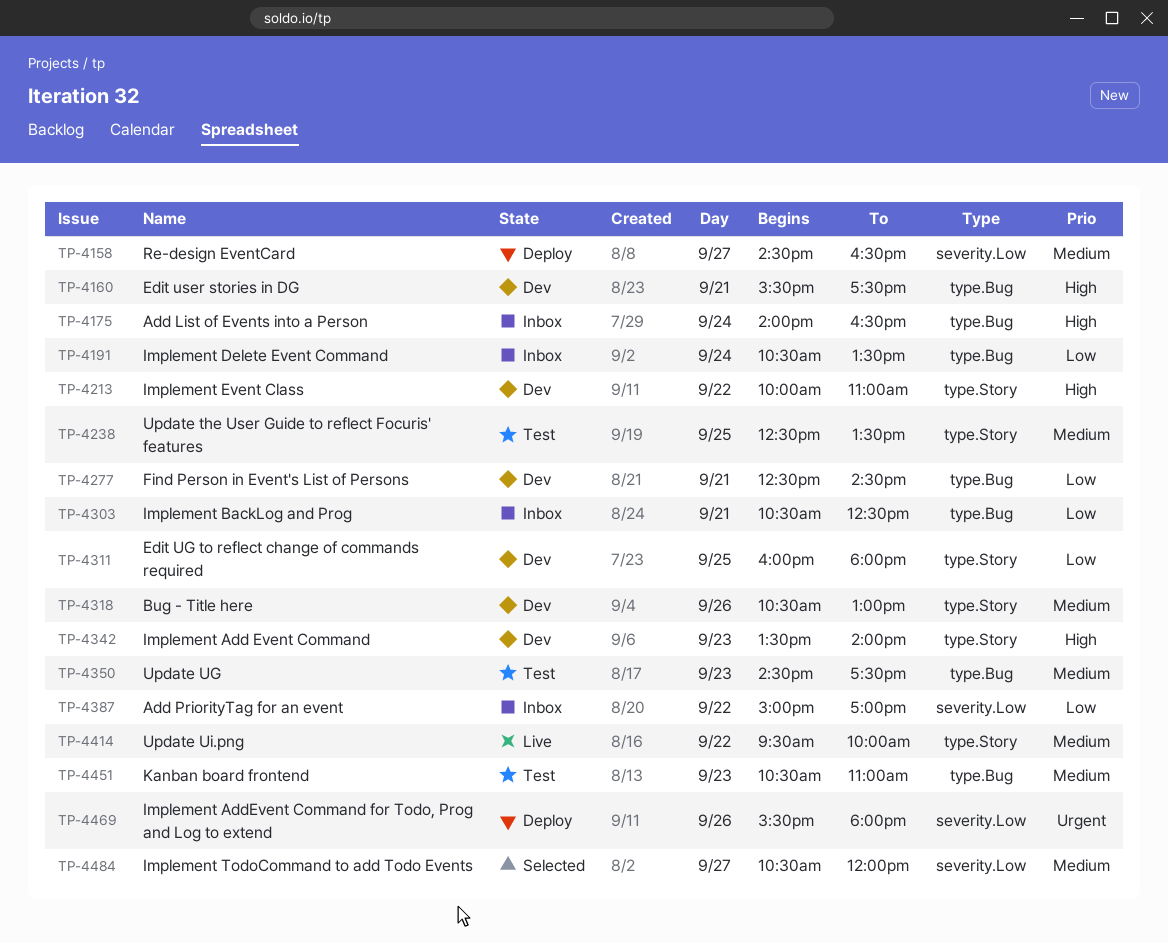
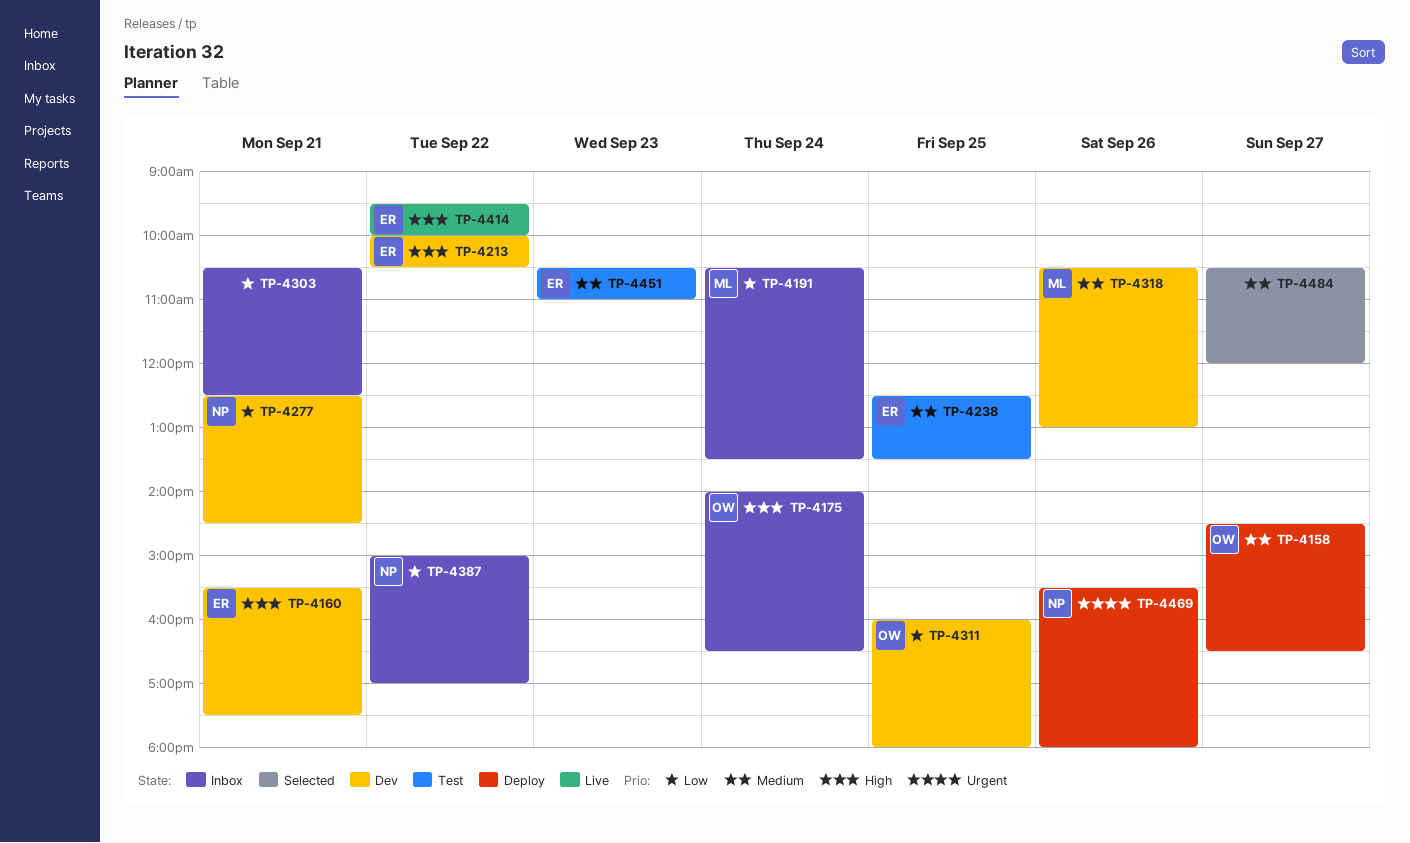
TP-4213, ends: 11:00 -> 10:30
TP-4342: present -> none
TP-4350: present -> none
TP-4414, priority: Medium -> High

